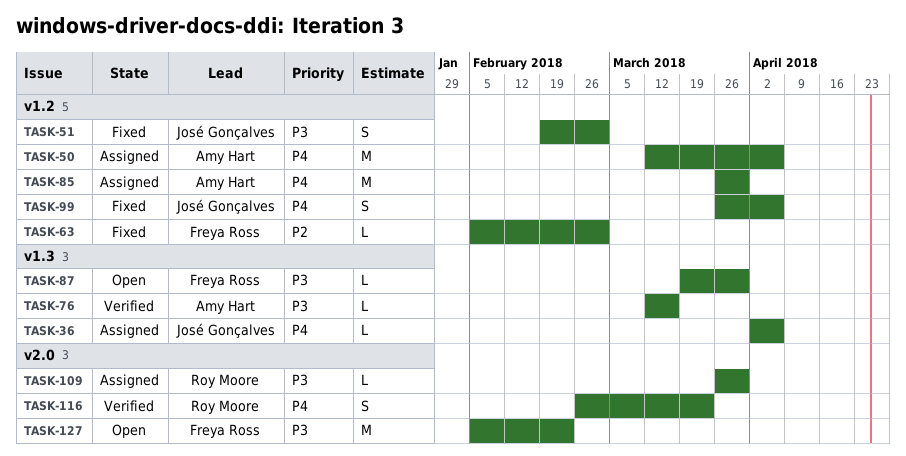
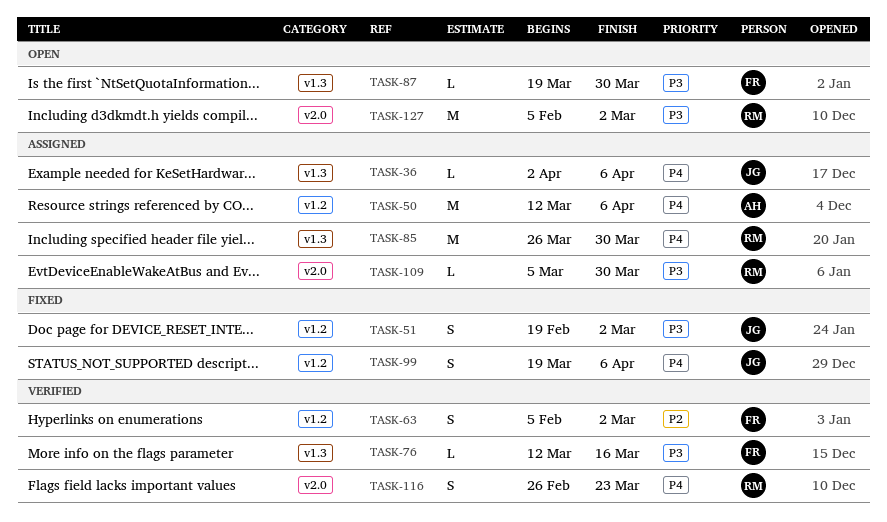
TASK-63, status: Fixed -> Verified
TASK-63, estimate: L -> S
TASK-76, owner: Amy Hart -> Freya Ross
TASK-85, owner: Amy Hart -> Roy Moore
TASK-85, label: v1.2 -> v1.3
TASK-99, start: Mar 26 -> Mar 19
TASK-109, start: Mar 26 -> Mar 5
TASK-127, owner: Freya Ross -> Roy Moore
TASK-127, due: Feb 23 -> Mar 2

